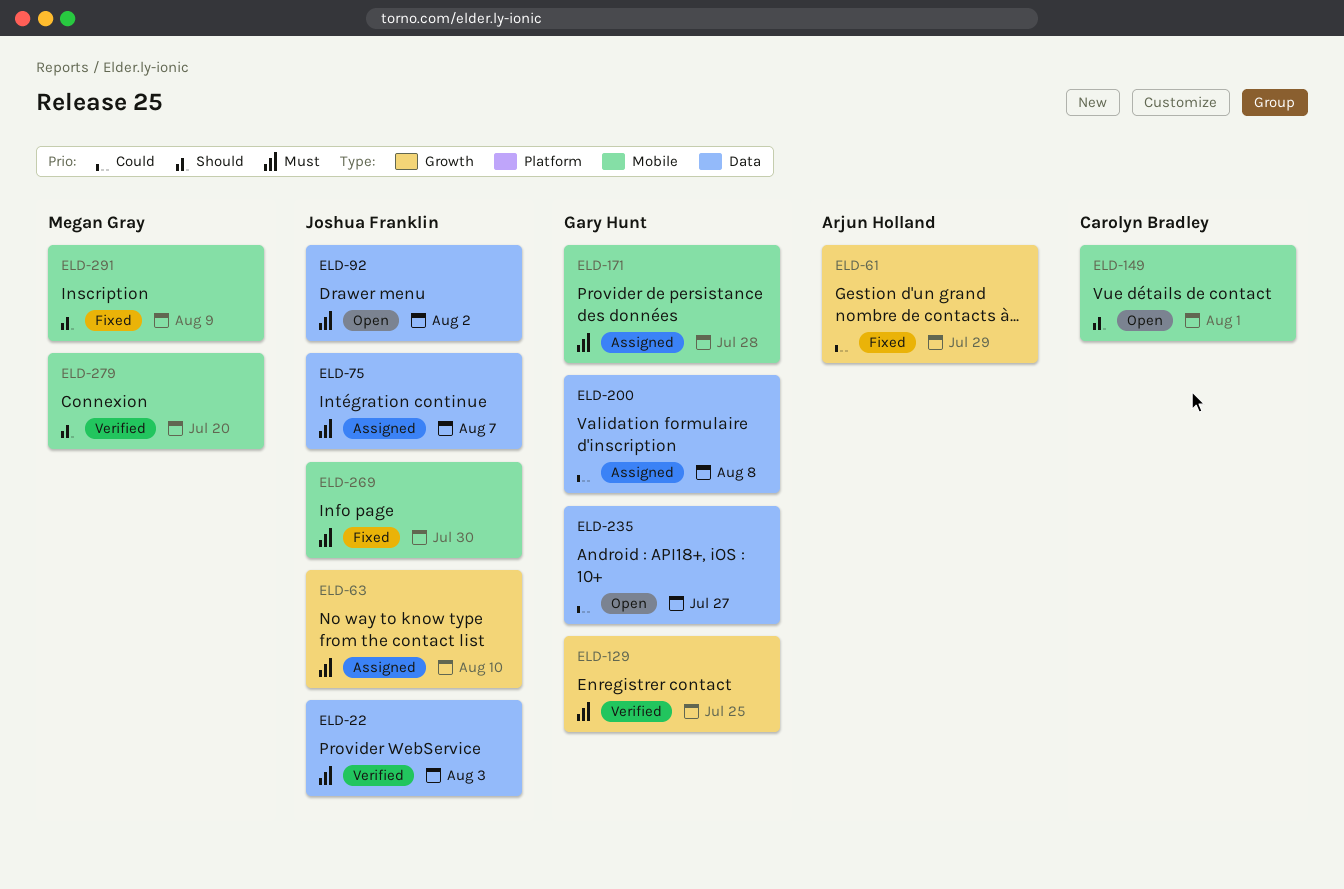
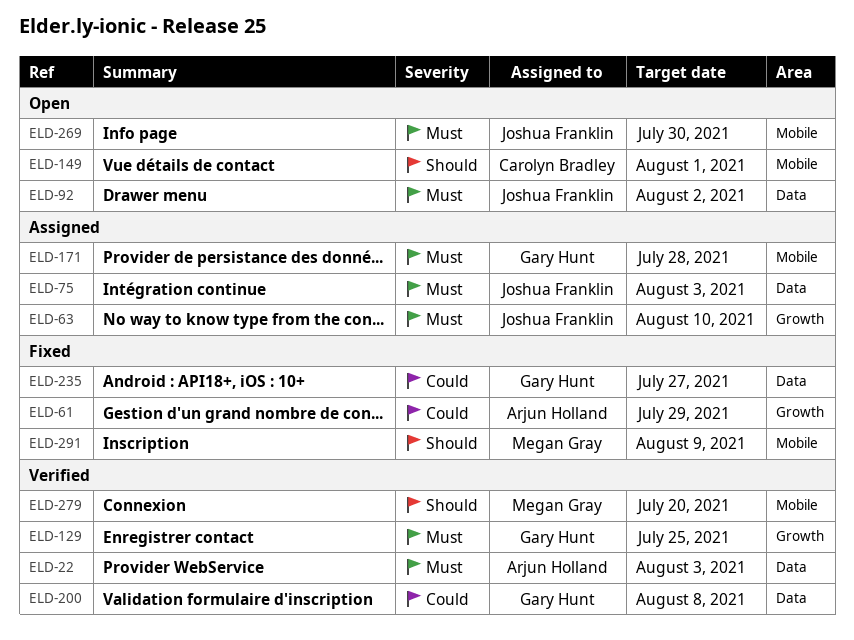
ELD-22, owner: Joshua Franklin -> Arjun Holland
ELD-75, due: Aug 7 -> Aug 3
ELD-200, status: Assigned -> Verified
ELD-235, status: Open -> Fixed
ELD-269, status: Fixed -> Open

